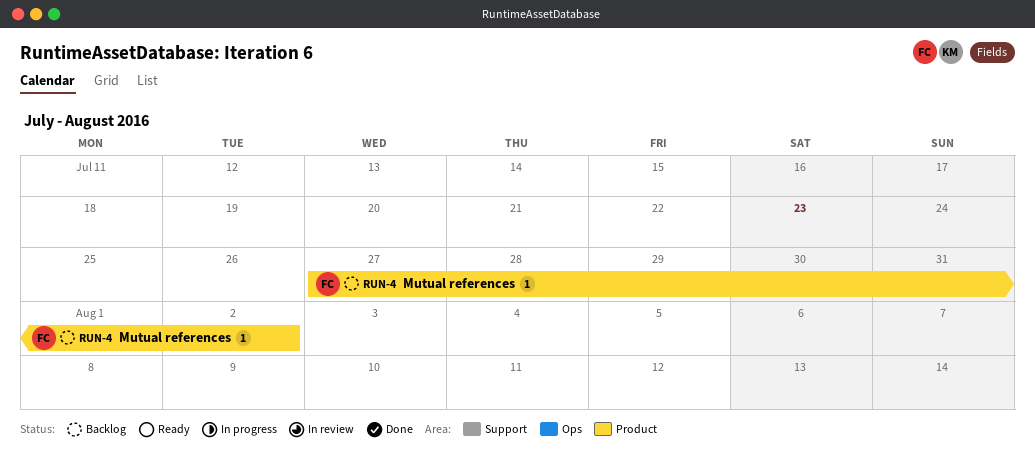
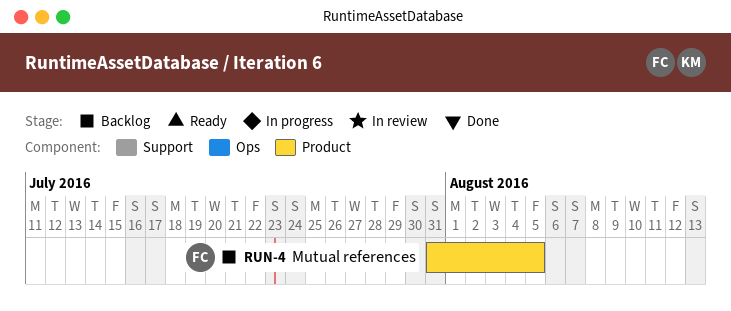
RUN-4, start: Jul 27 -> Jul 31
RUN-4, due: Aug 2 -> Aug 5

